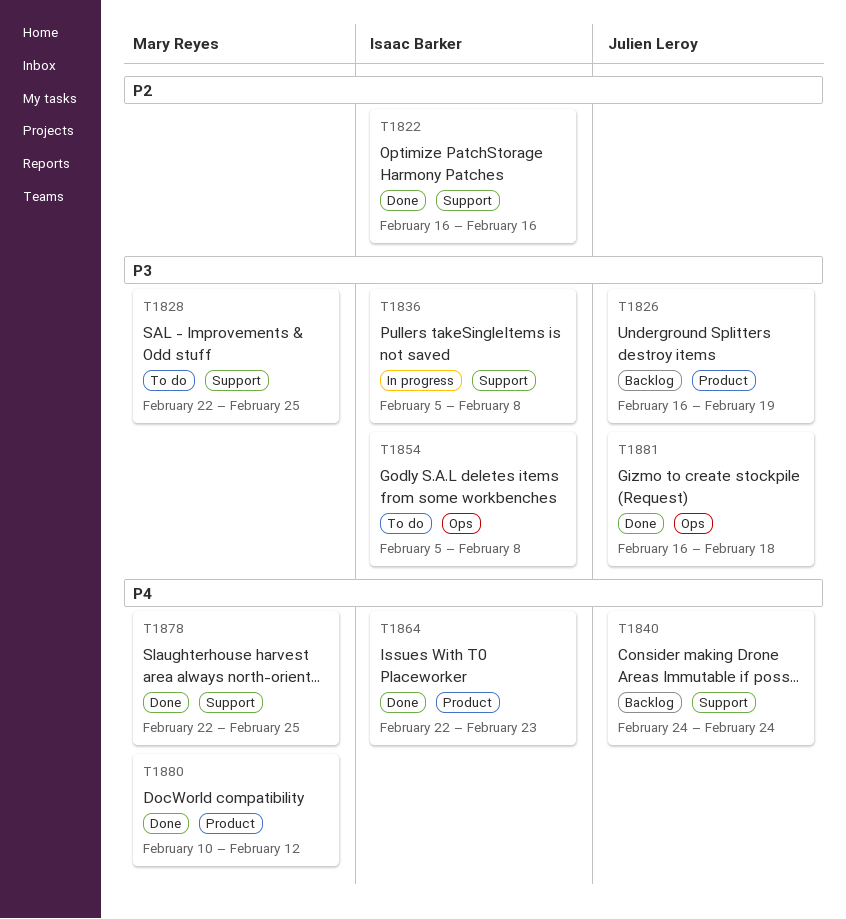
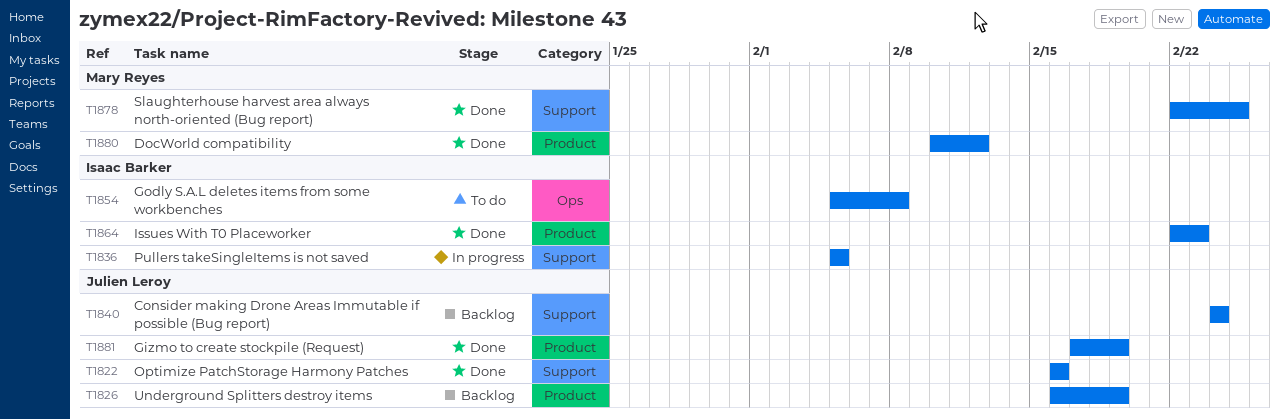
T1822, owner: Isaac Barker -> Julien Leroy
T1828: present -> none
T1836, due: Feb 8 -> Feb 5
T1881, label: Ops -> Product
T1881, start: Feb 16 -> Feb 17
T1881, due: Feb 18 -> Feb 19

